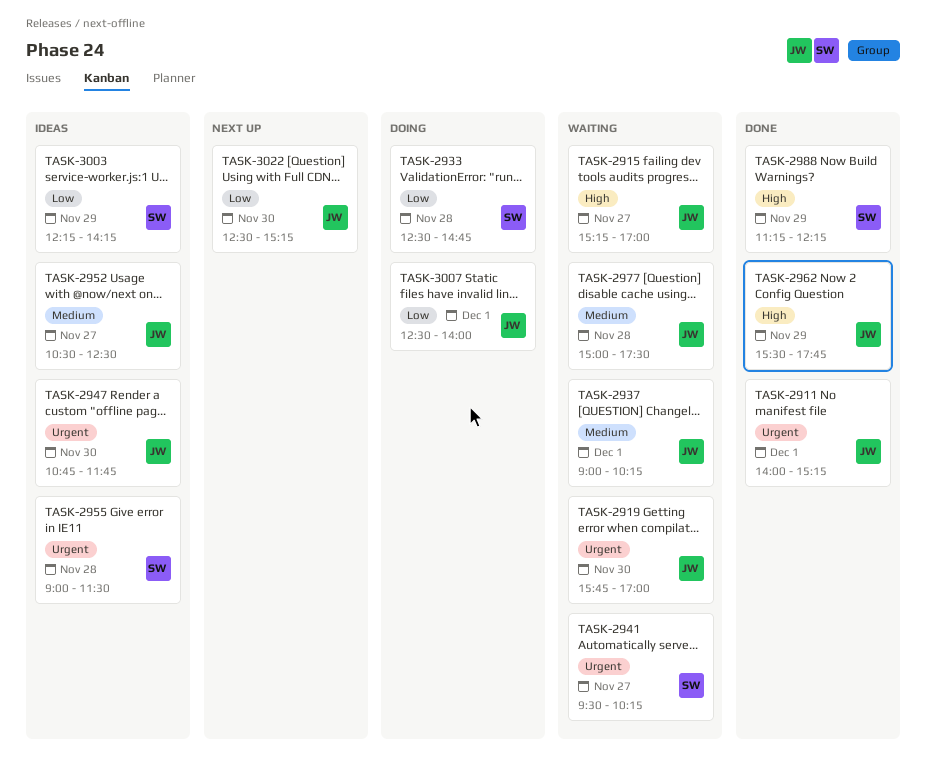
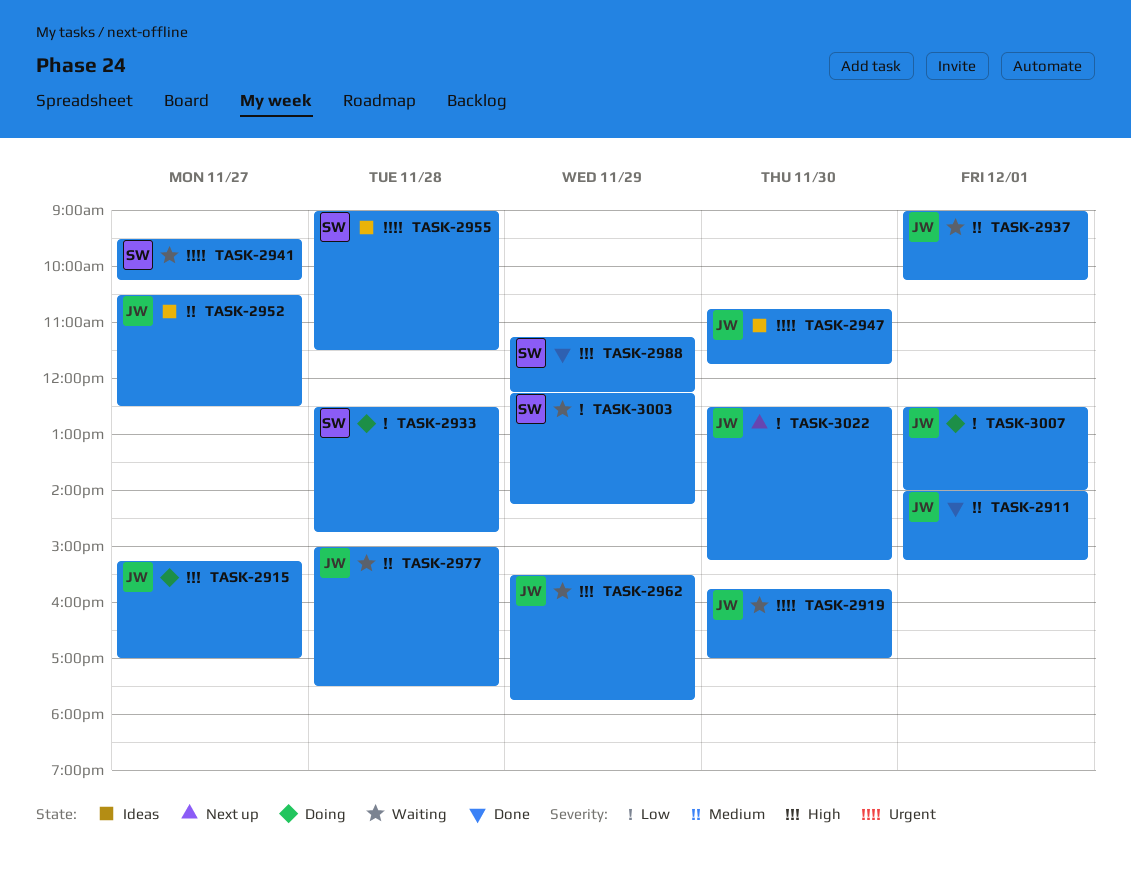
TASK-2911, priority: Urgent -> Medium
TASK-2915, status: Waiting -> Doing
TASK-2962, status: Done -> Waiting
TASK-3003, status: Ideas -> Waiting

